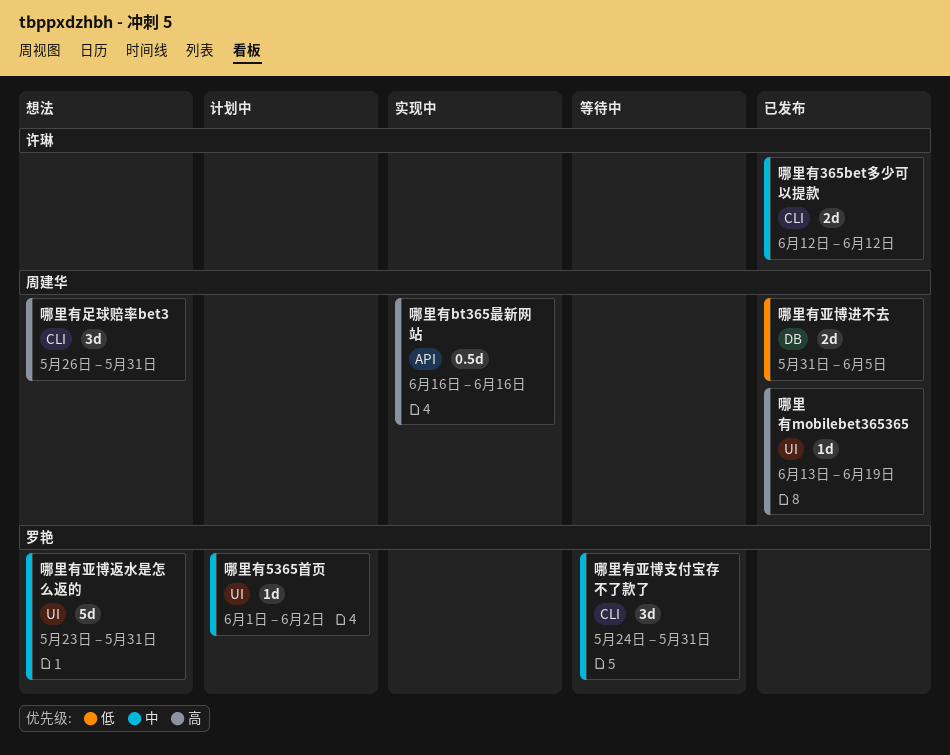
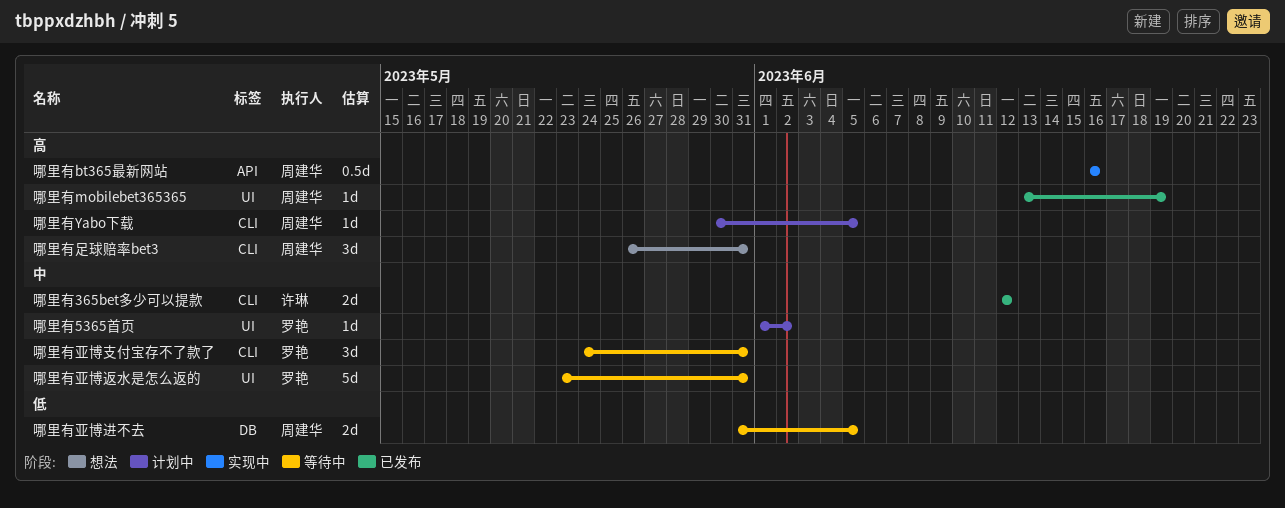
哪里有Yabo下载: none -> present
哪里有亚博返水是怎么返的, status: 想法 -> 等待中
哪里有亚博进不去, status: 已发布 -> 等待中

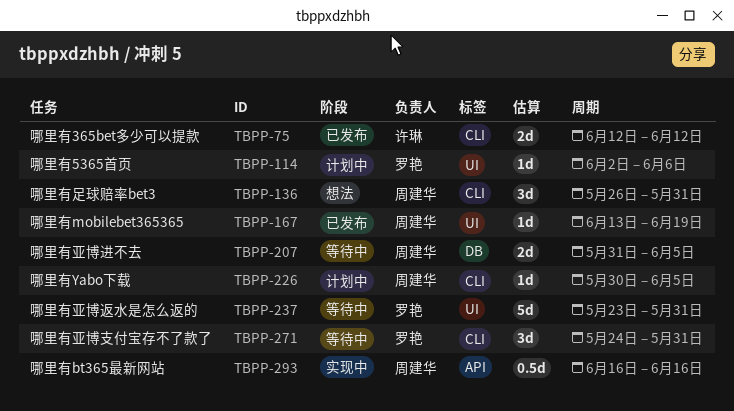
哪里有5365首页, start: Jun 1 -> Jun 2
哪里有5365首页, due: Jun 2 -> Jun 6

